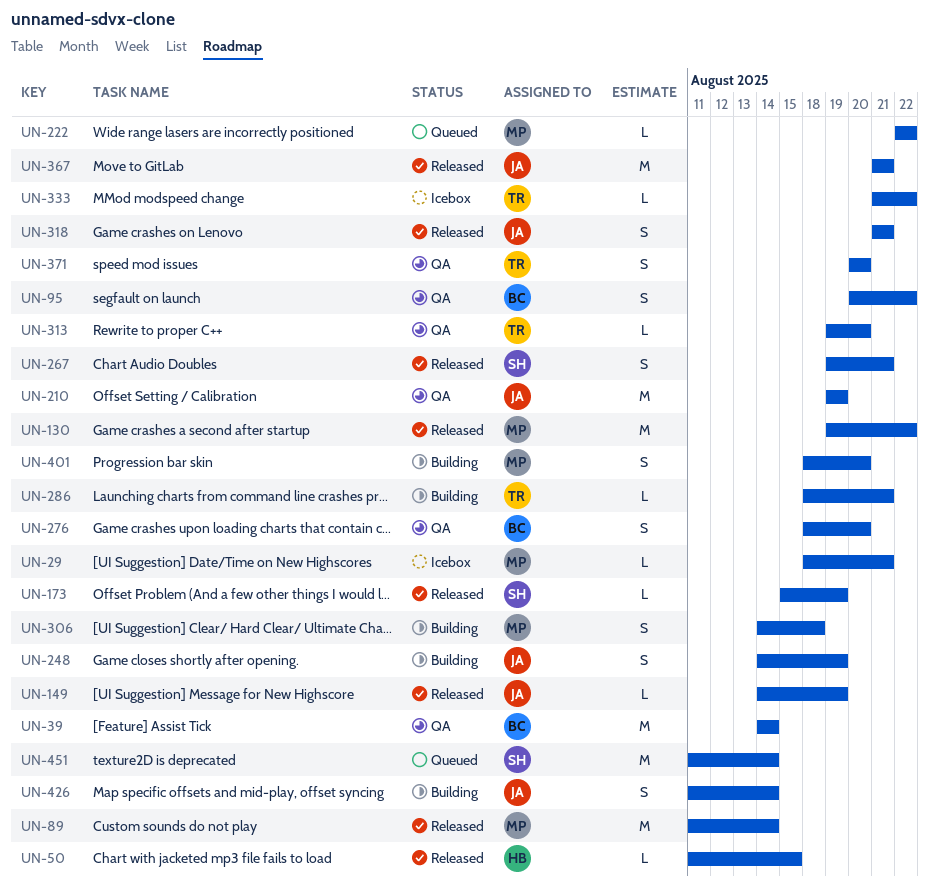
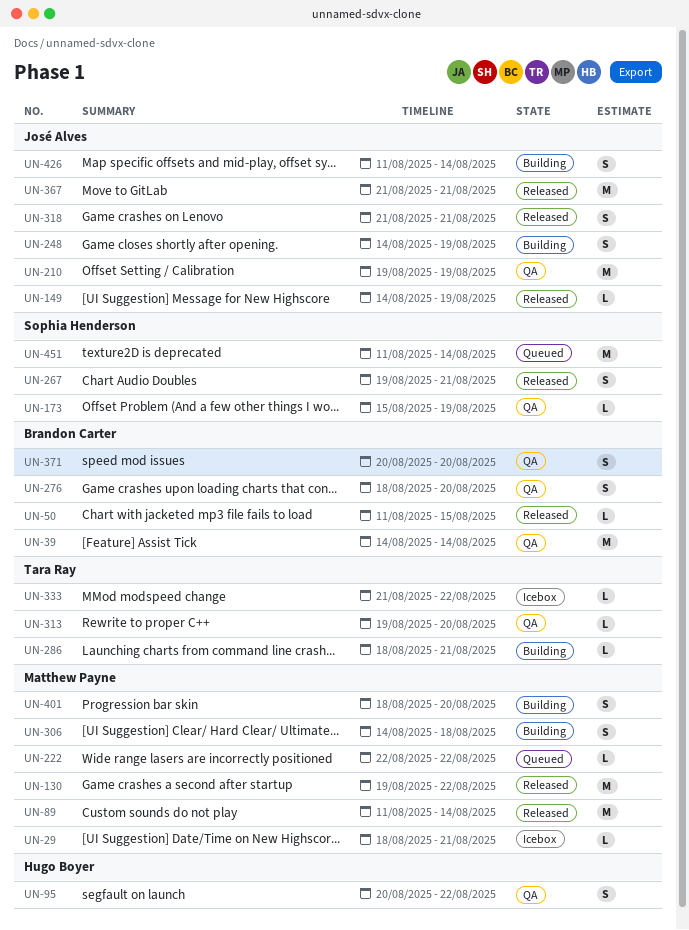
UN-50, owner: Hugo Boyer -> Brandon Carter
UN-95, owner: Brandon Carter -> Hugo Boyer
UN-173, status: Released -> QA
UN-371, owner: Tara Ray -> Brandon Carter

